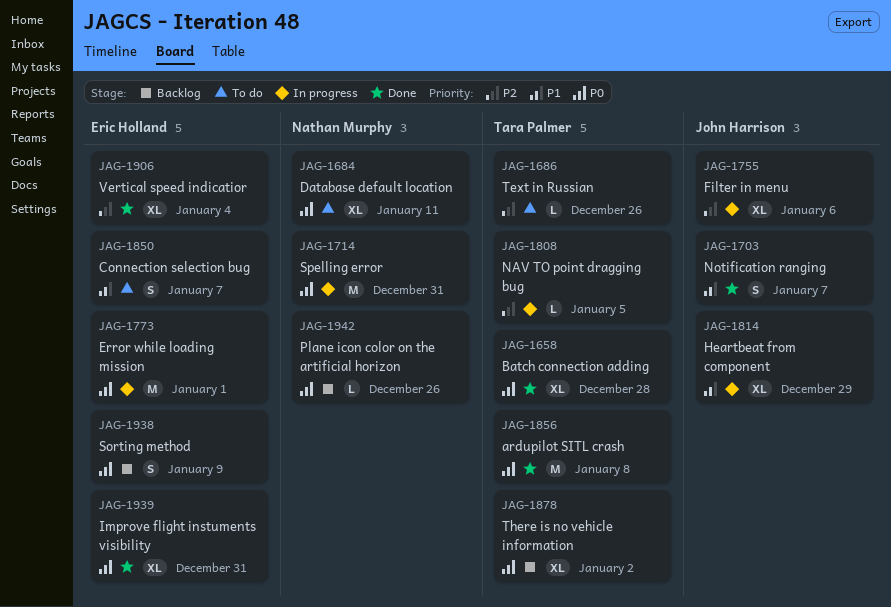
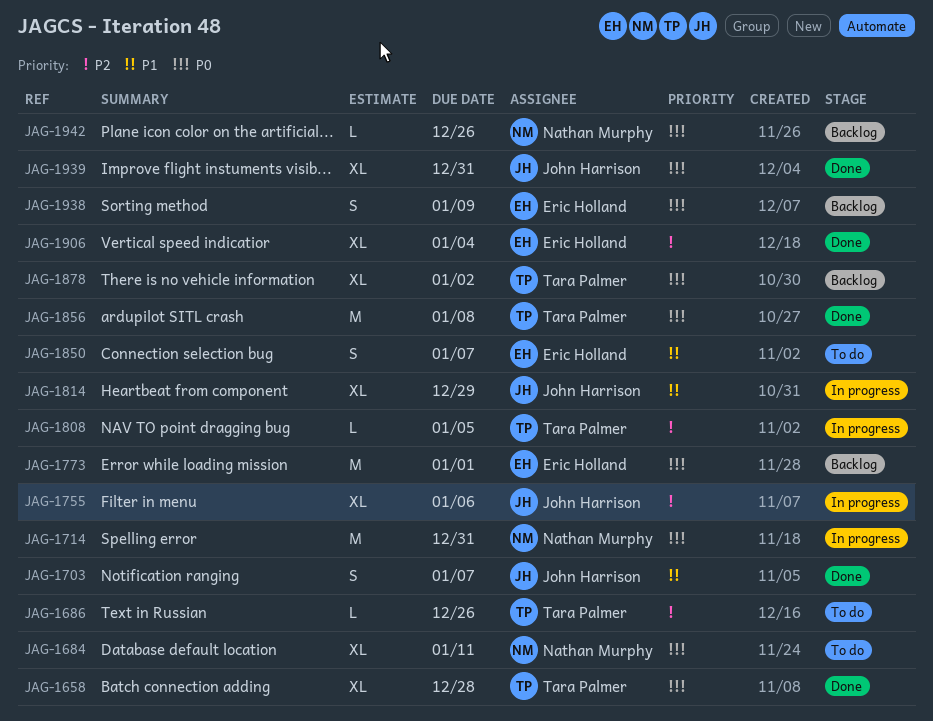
JAG-1773, status: In progress -> Backlog
JAG-1939, owner: Eric Holland -> John Harrison

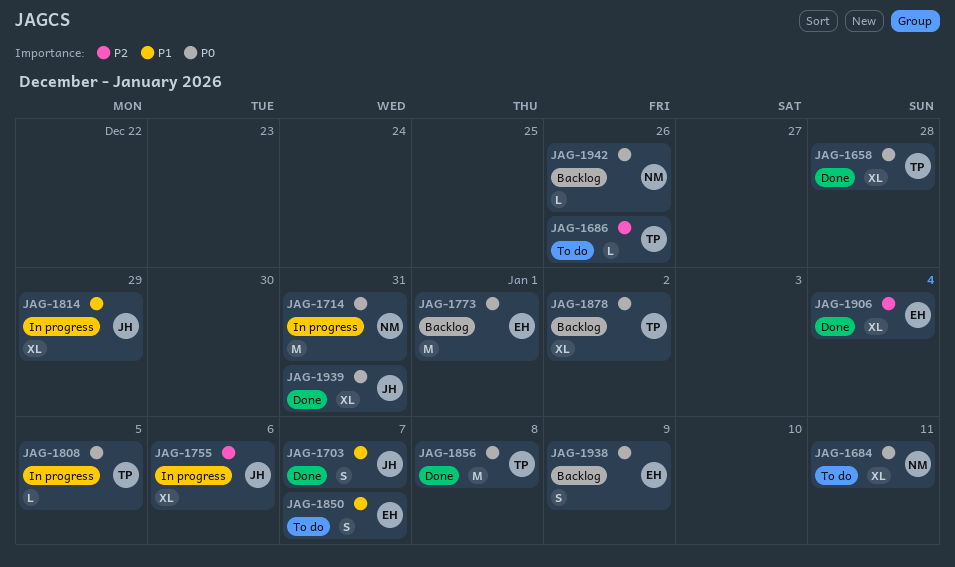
JAG-1808, priority: P2 -> P0

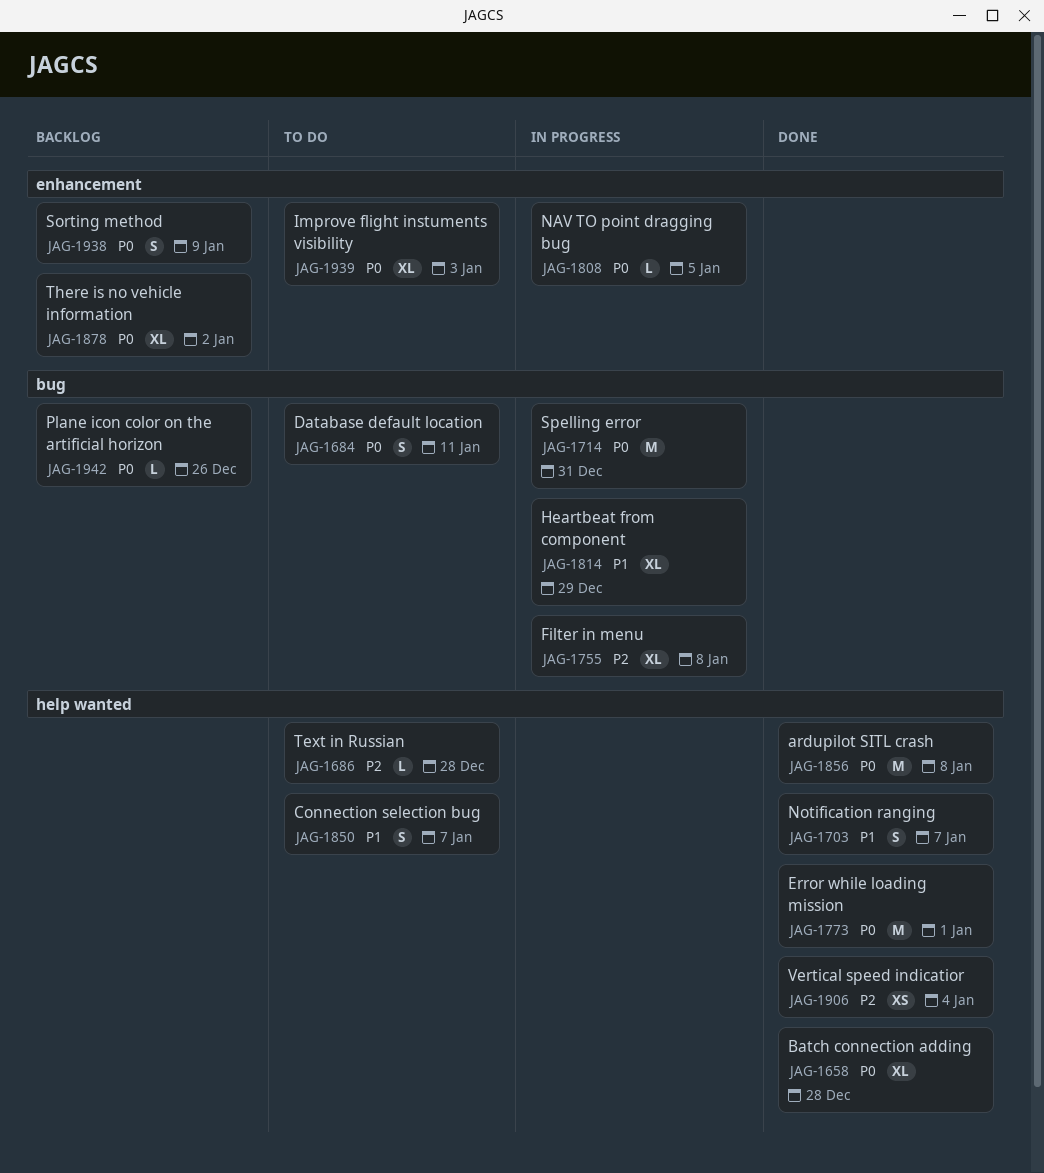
JAG-1684, estimate: XL -> S
JAG-1686, due: Dec 26 -> Dec 28
JAG-1755, due: Jan 6 -> Jan 8
JAG-1773, status: Backlog -> Done
JAG-1906, estimate: XL -> XS
JAG-1939, status: Done -> To do
JAG-1939, due: Dec 31 -> Jan 3

